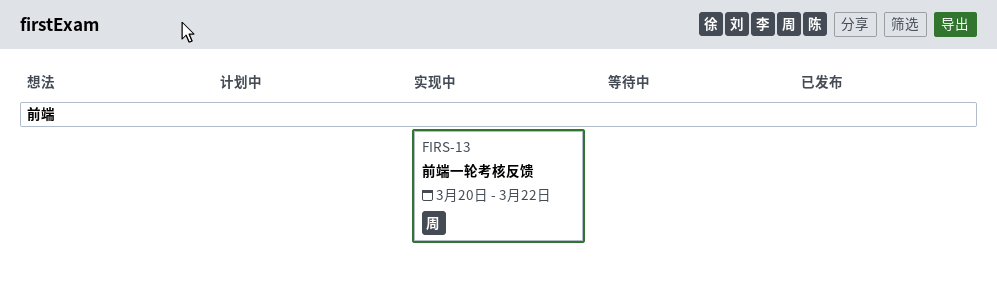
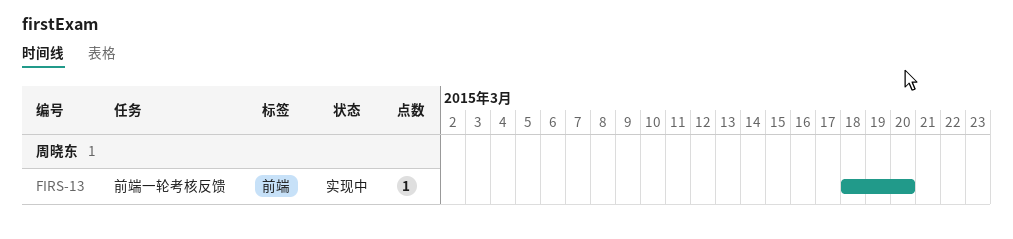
FIRS-13, start: Mar 20 -> Mar 18
FIRS-13, due: Mar 22 -> Mar 20

